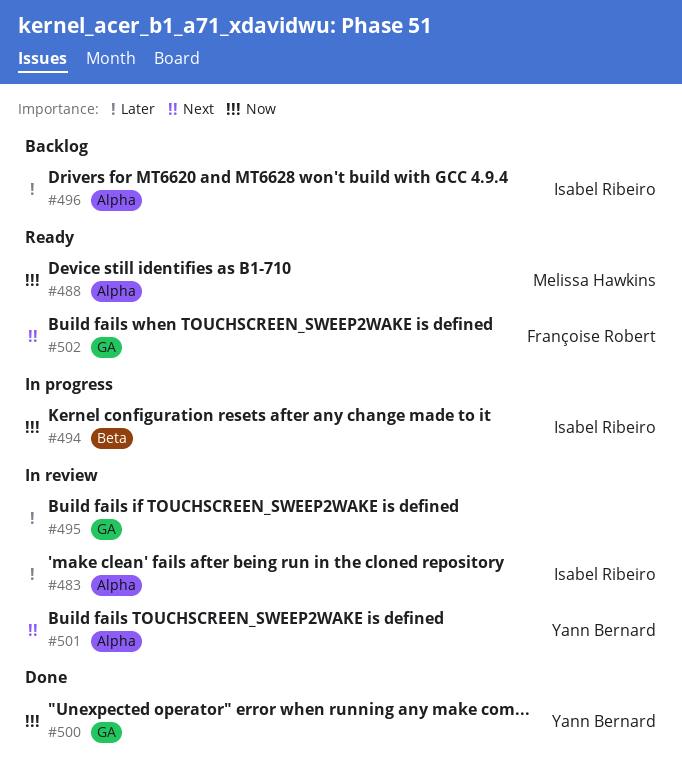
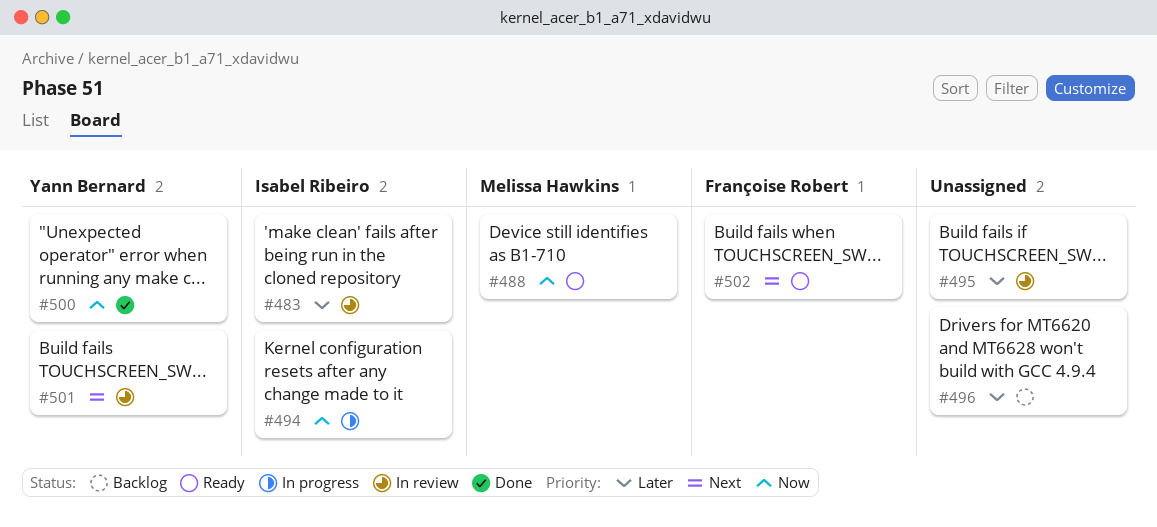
#496, owner: Isabel Ribeiro -> none

